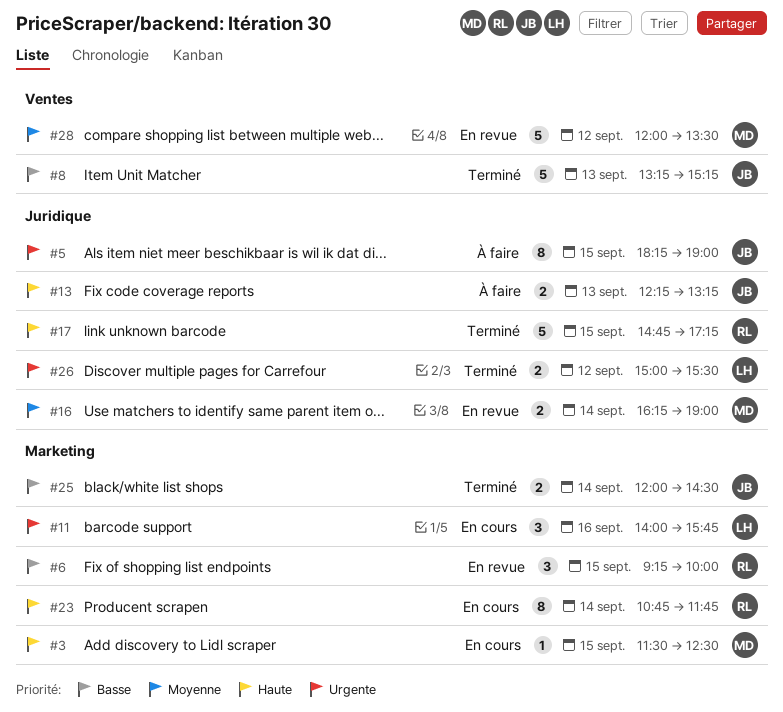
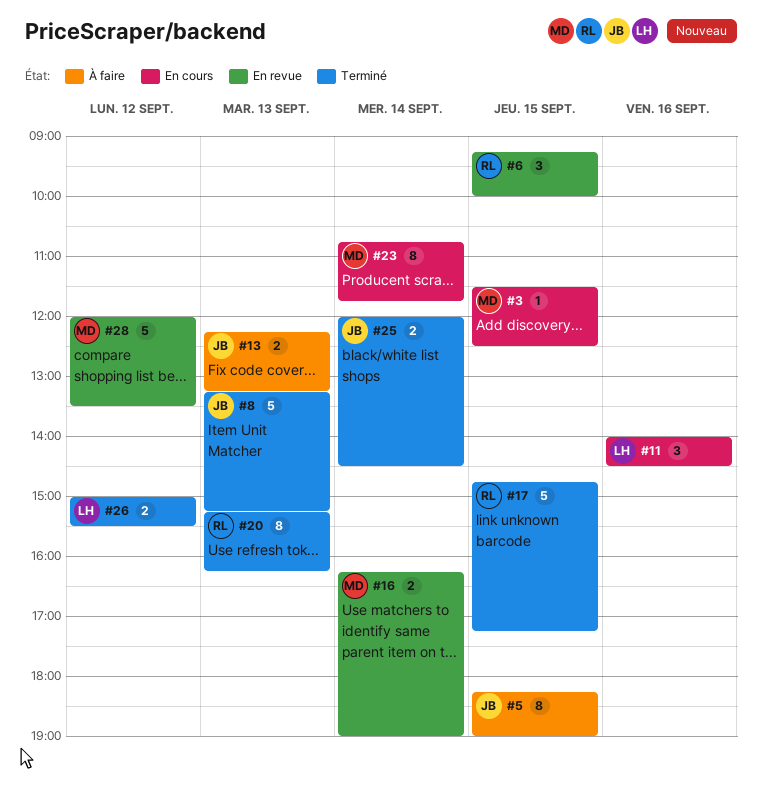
#11, ends: 15:45 -> 14:30
#20: none -> present
#23, owner: RL -> MD

